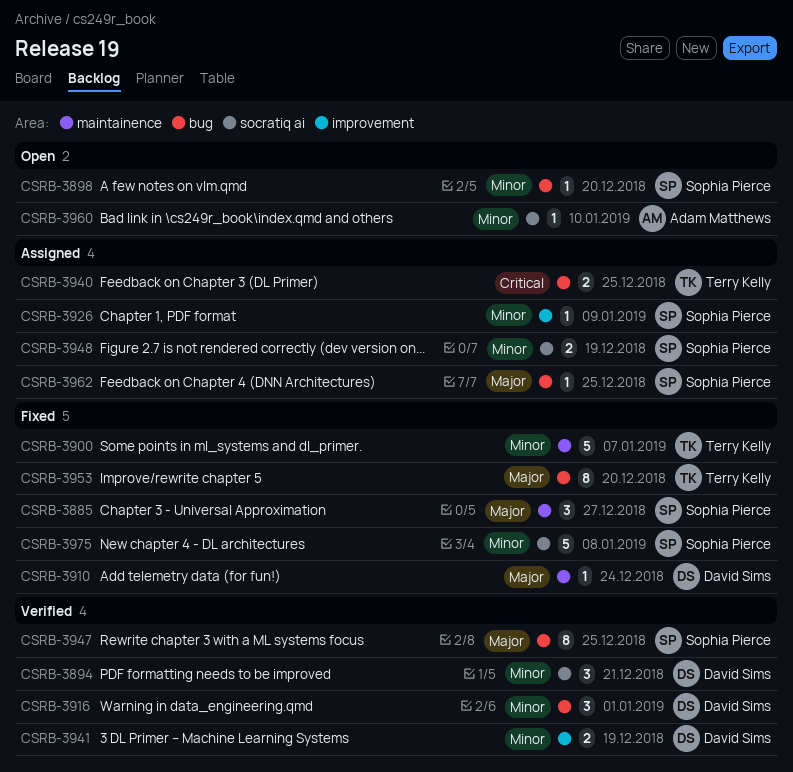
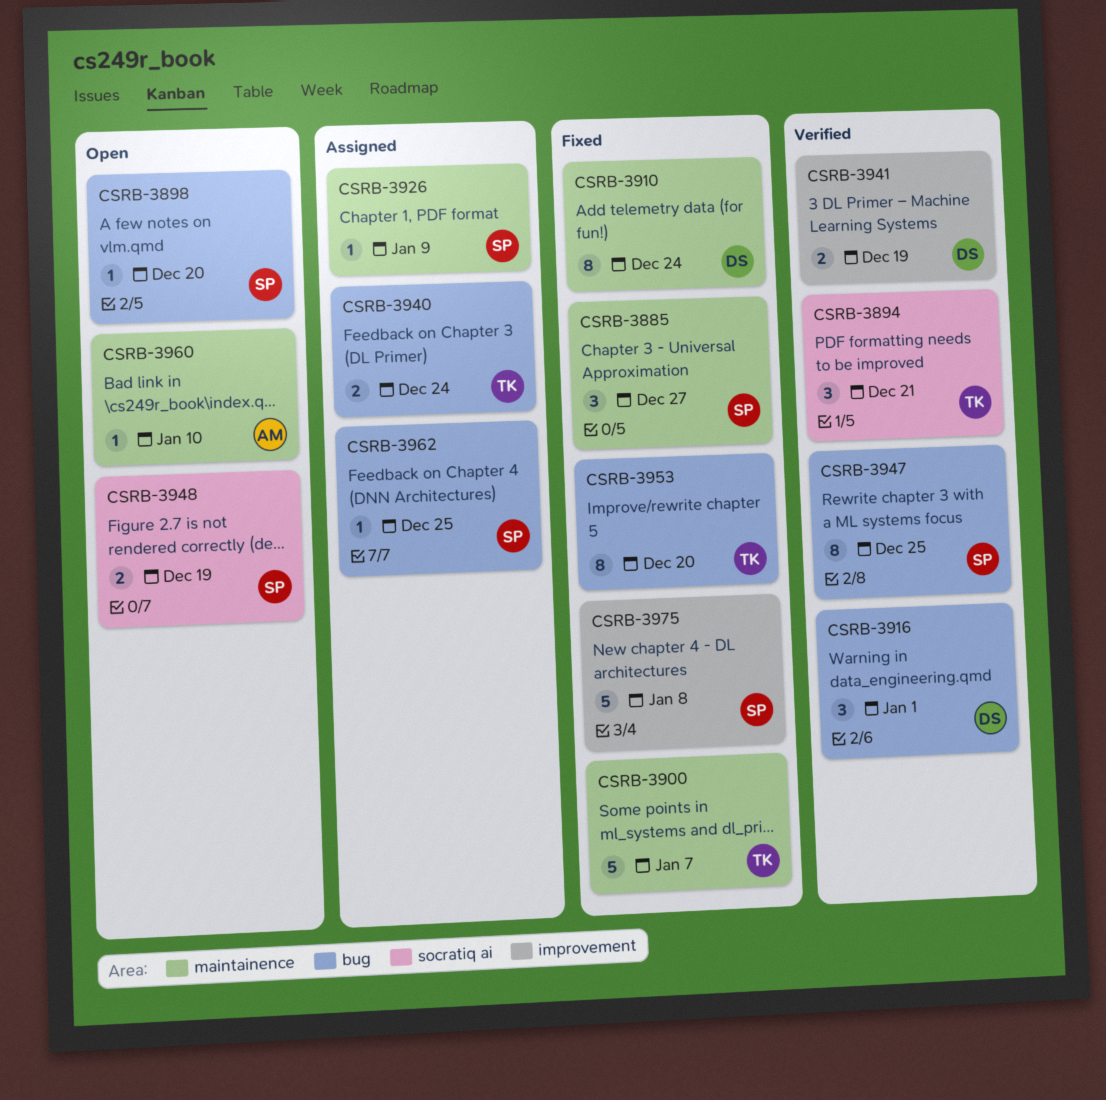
CSRB-3894, owner: David Sims -> Terry Kelly
CSRB-3910, estimate: 1 -> 8
CSRB-3926, label: improvement -> maintainence
CSRB-3940, due: Dec 25 -> Dec 24
CSRB-3948, status: Assigned -> Open
CSRB-3960, label: socratiq ai -> maintainence
CSRB-3975, label: socratiq ai -> improvement

